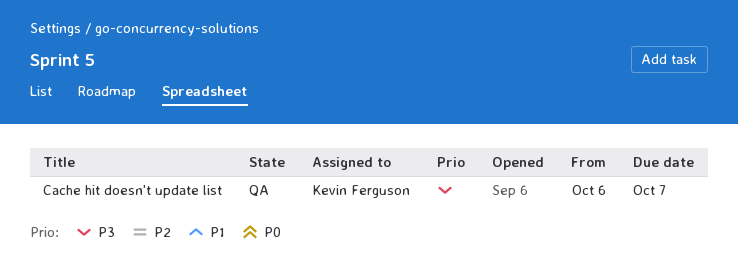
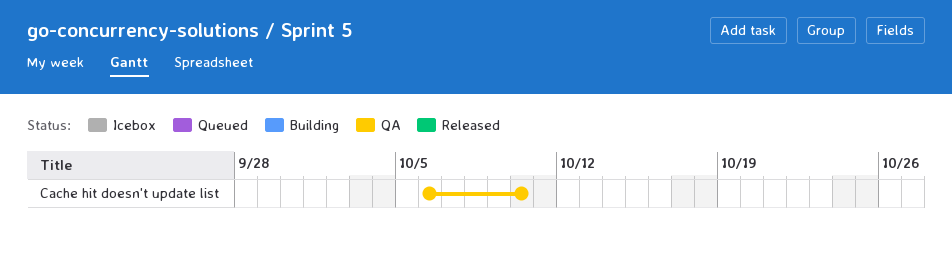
Cache hit doesn't update list, due: Oct 7 -> Oct 10

